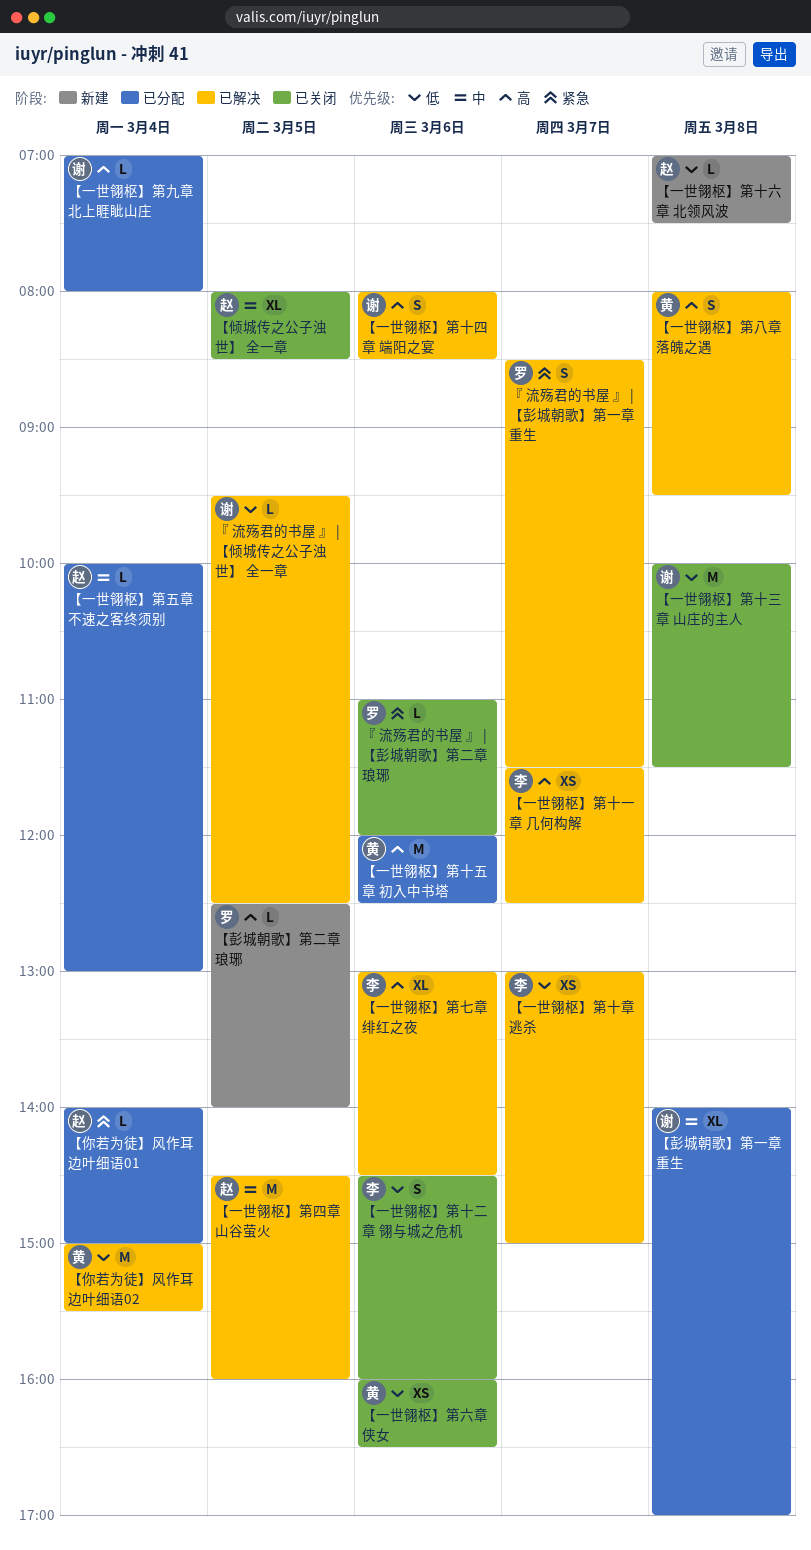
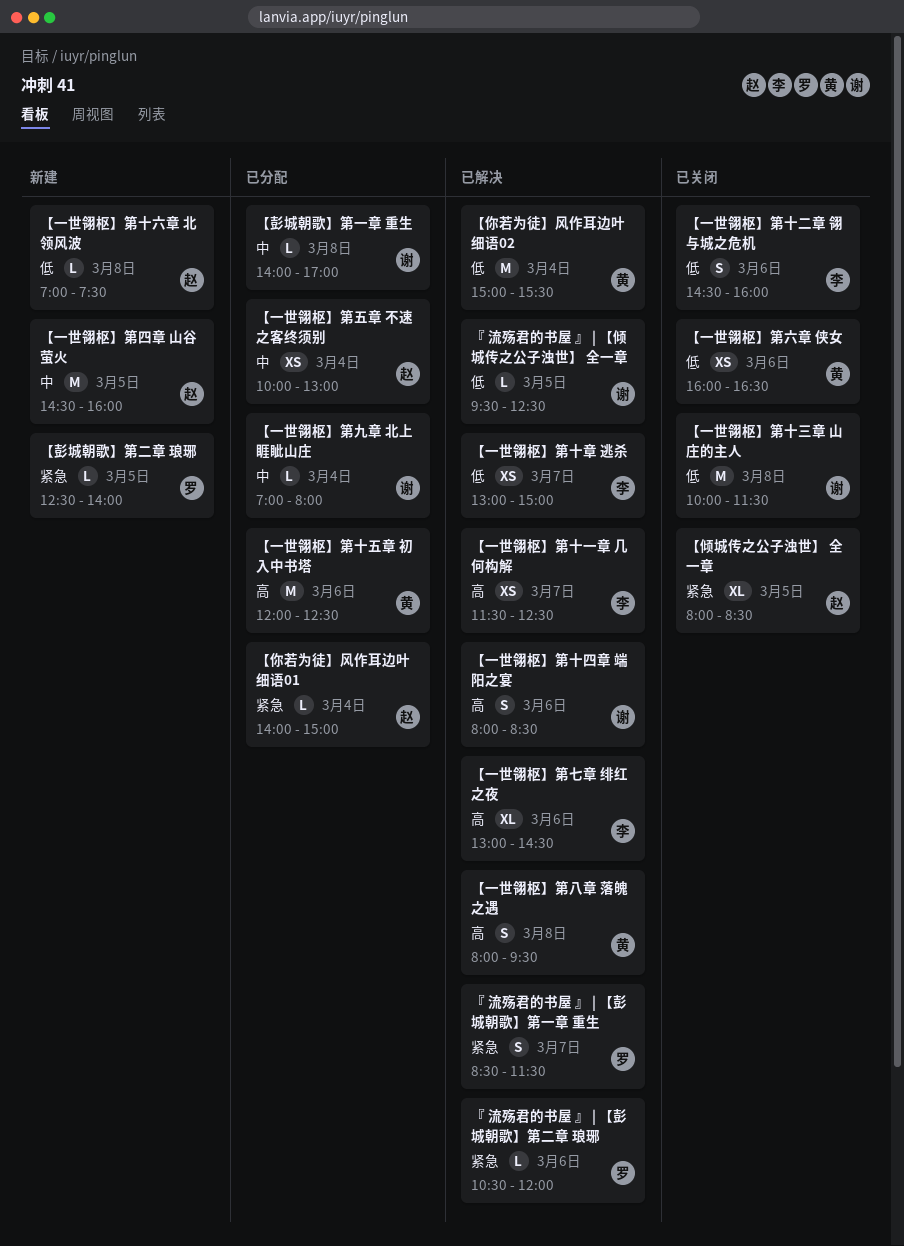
『 流殇君的书屋 』 | 【彭城朝歌】第二章 琅琊, status: 已关闭 -> 已解决
『 流殇君的书屋 』 | 【彭城朝歌】第二章 琅琊, begins: 11:00 -> 10:30
【一世翎枢】第九章 北上睚眦山庄, priority: 高 -> 中
【一世翎枢】第五章 不速之客终须别, estimate: L -> XS
【一世翎枢】第四章 山谷萤火, status: 已解决 -> 新建
【倾城传之公子浊世】 全一章, priority: 中 -> 紧急
【彭城朝歌】第一章 重生, estimate: XL -> L
【彭城朝歌】第二章 琅琊, priority: 高 -> 紧急

